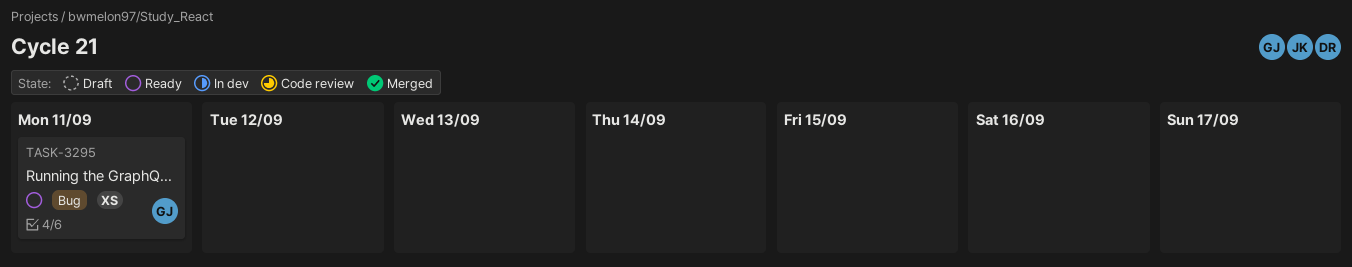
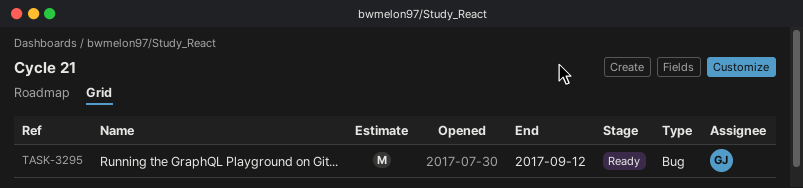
TASK-3295, estimate: XS -> M
TASK-3295, due: Sep 11 -> Sep 12

